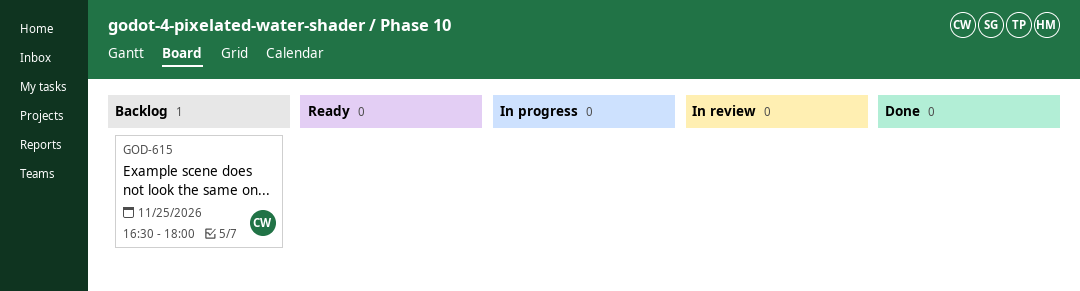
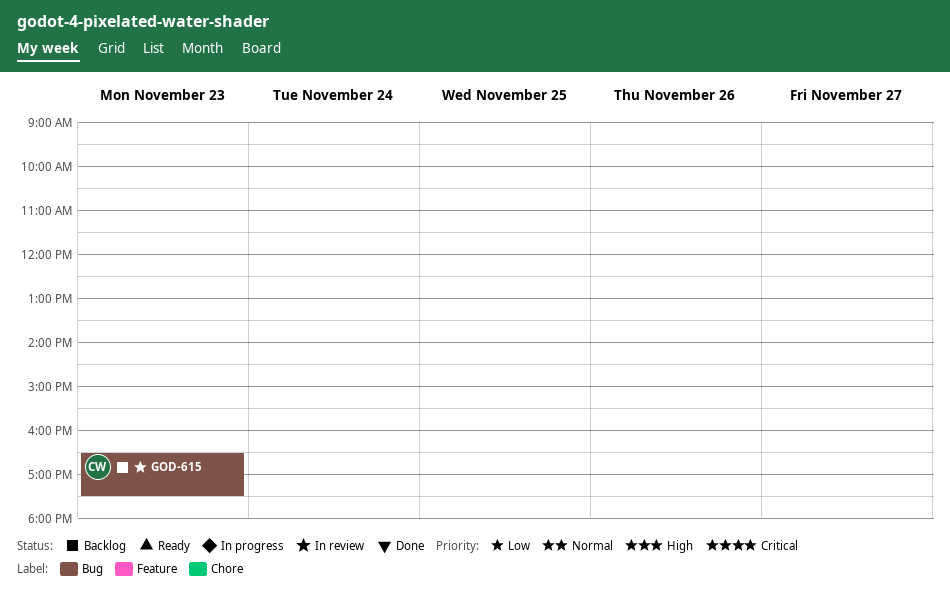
GOD-615, day: Nov 25 -> Nov 23
GOD-615, ends: 18:00 -> 17:30

